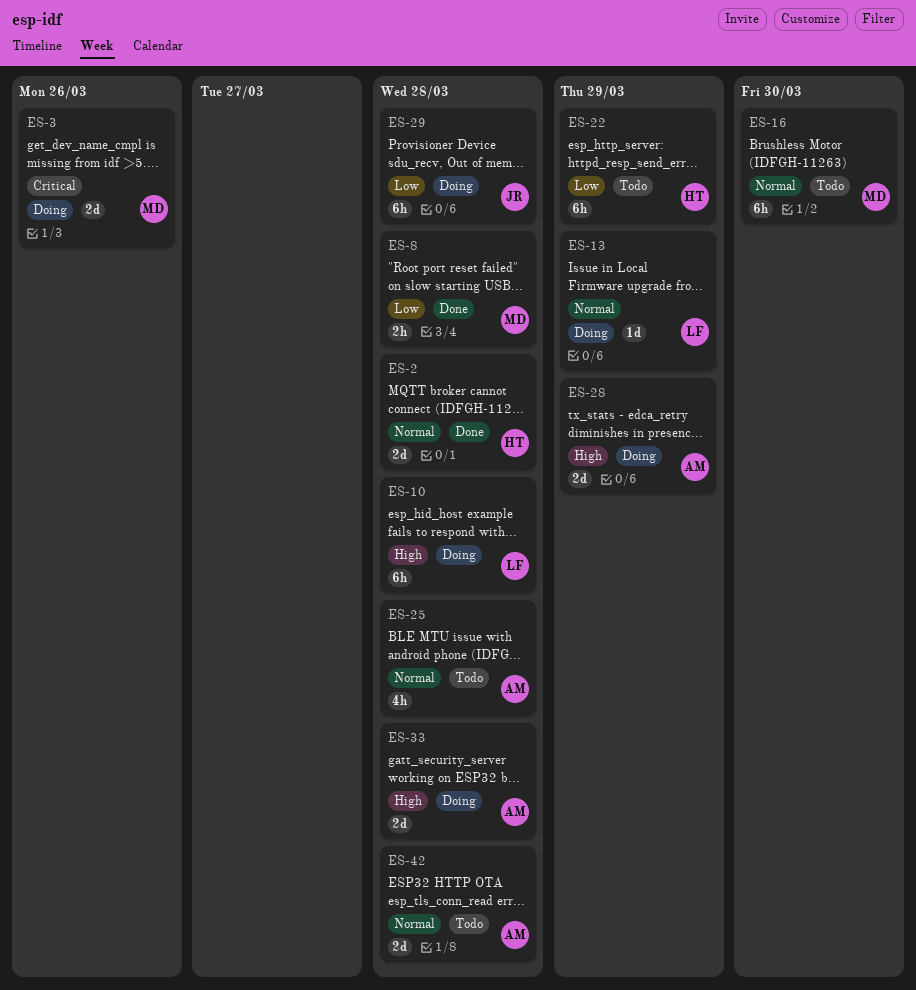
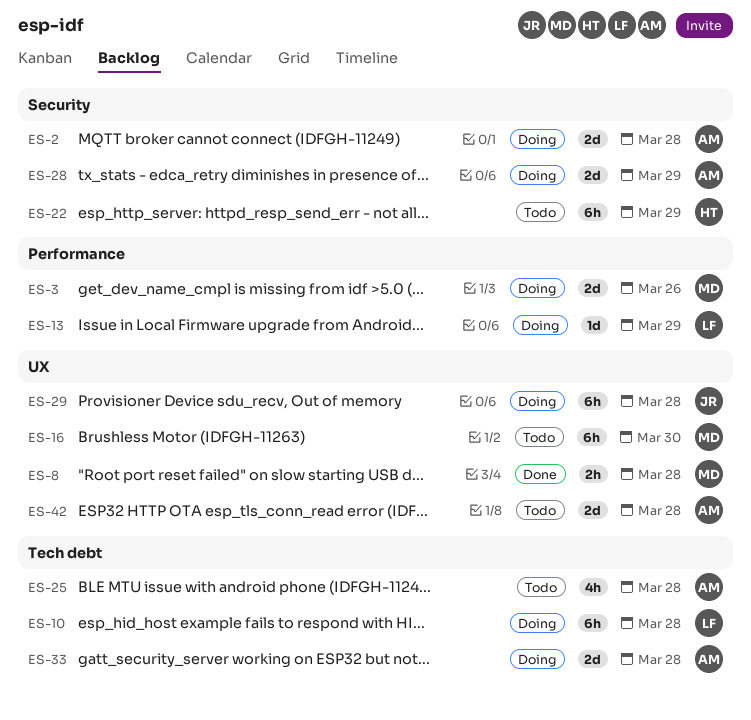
ES-2, status: Done -> Doing
ES-2, owner: HT -> AM

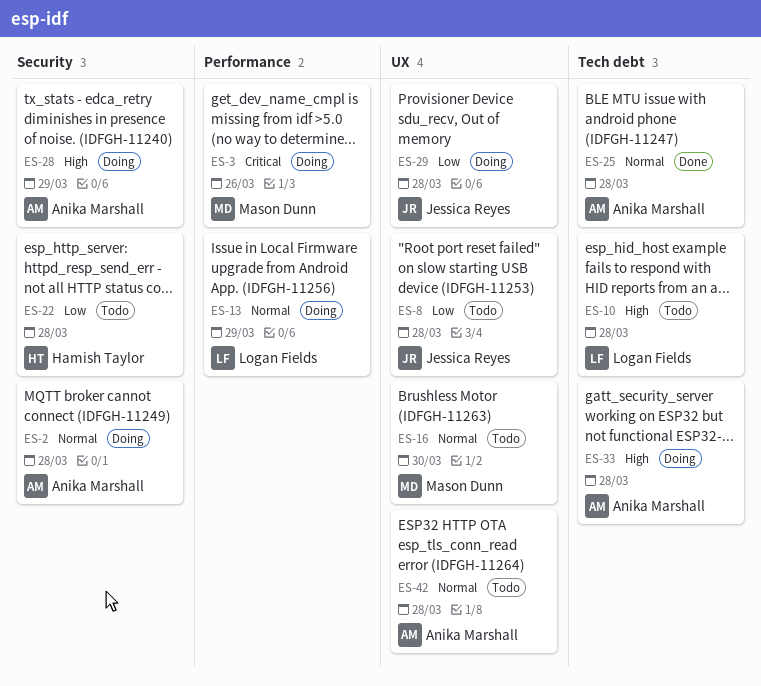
ES-8, status: Done -> Todo
ES-8, owner: Mason Dunn -> Jessica Reyes
ES-10, status: Doing -> Todo
ES-22, due: Mar 29 -> Mar 28
ES-25, status: Todo -> Done

